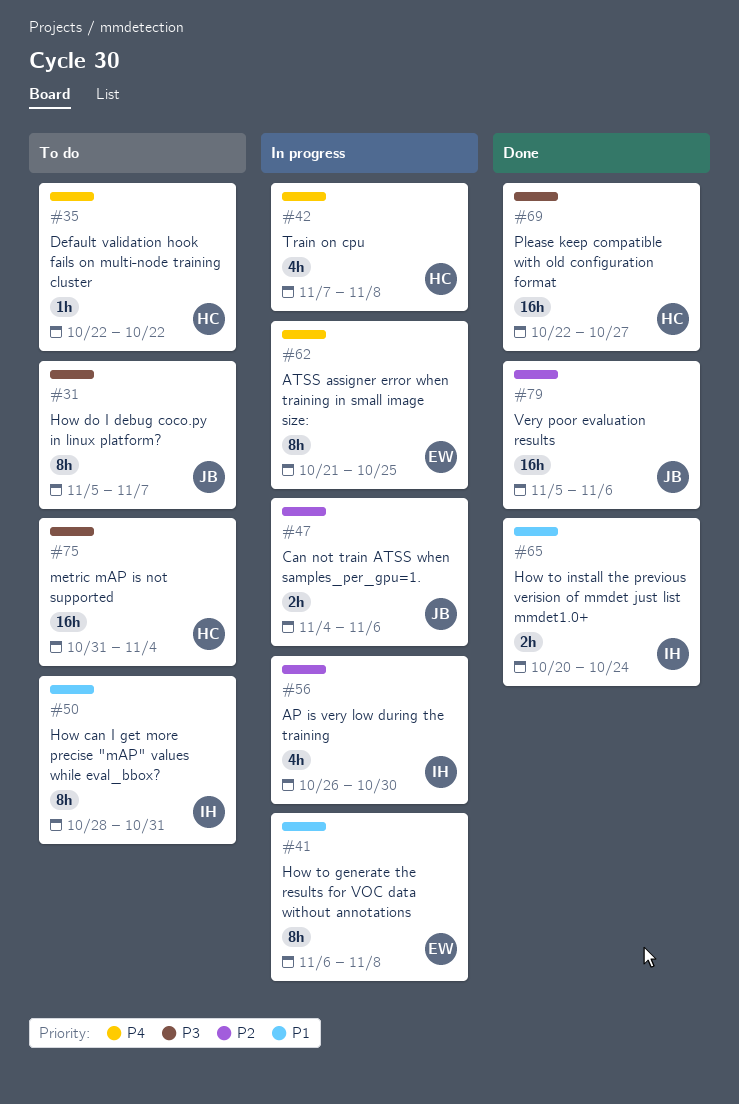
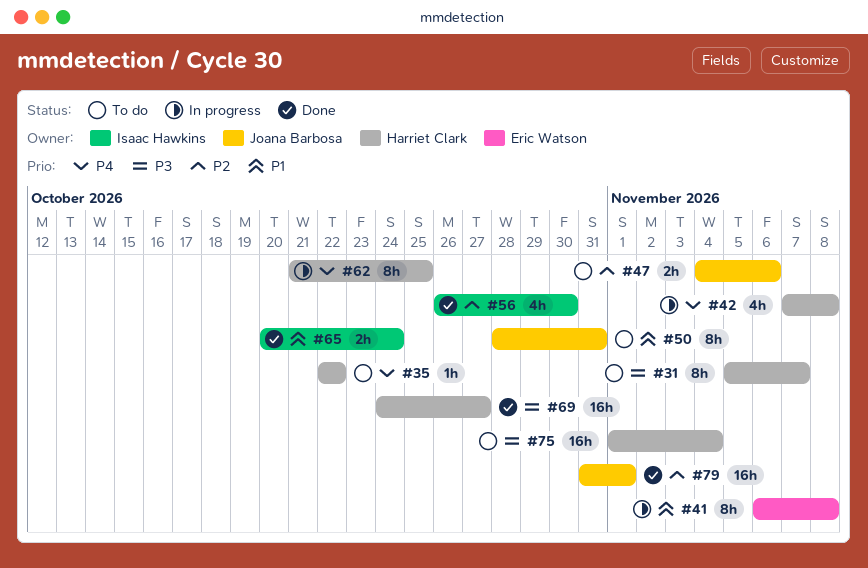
#31, owner: Joana Barbosa -> Harriet Clark
#47, status: In progress -> To do
#50, owner: Isaac Hawkins -> Joana Barbosa
#56, status: In progress -> Done
#62, owner: Eric Watson -> Harriet Clark
#69, start: Oct 22 -> Oct 24
#75, start: Oct 31 -> Nov 1
#79, start: Nov 5 -> Oct 31
#79, due: Nov 6 -> Nov 1

